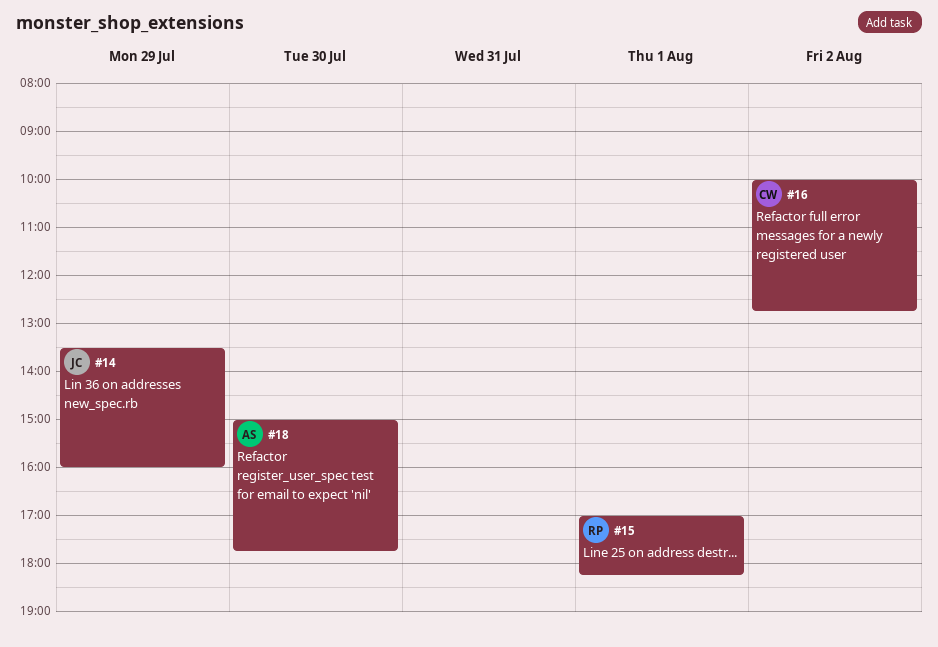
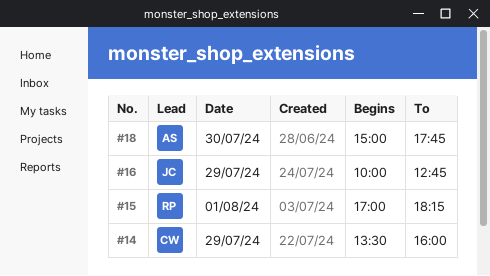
#14, owner: JC -> CW
#16, owner: CW -> JC
#16, day: Aug 2 -> Jul 29

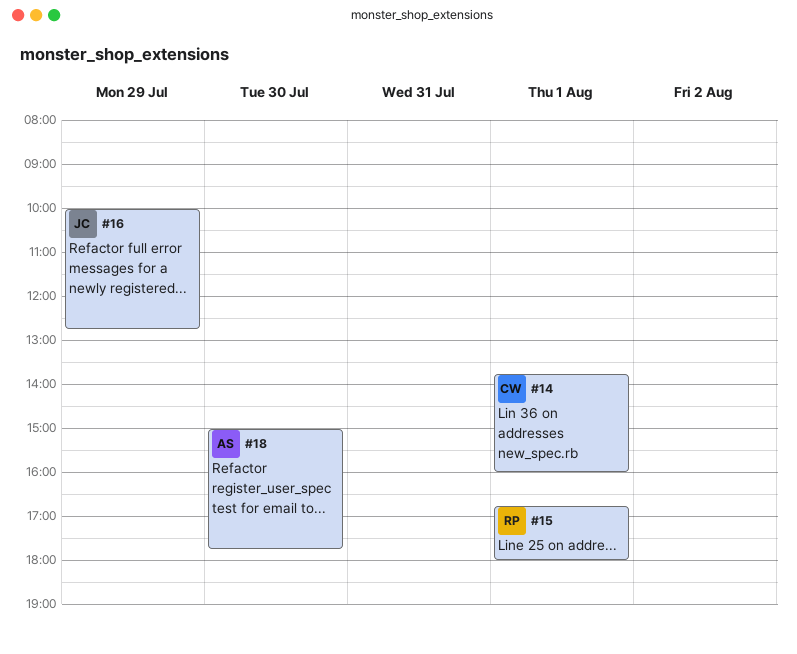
#14, day: Jul 29 -> Aug 1
#14, begins: 13:30 -> 13:45
#15, begins: 17:00 -> 16:45
#15, ends: 18:15 -> 18:00

